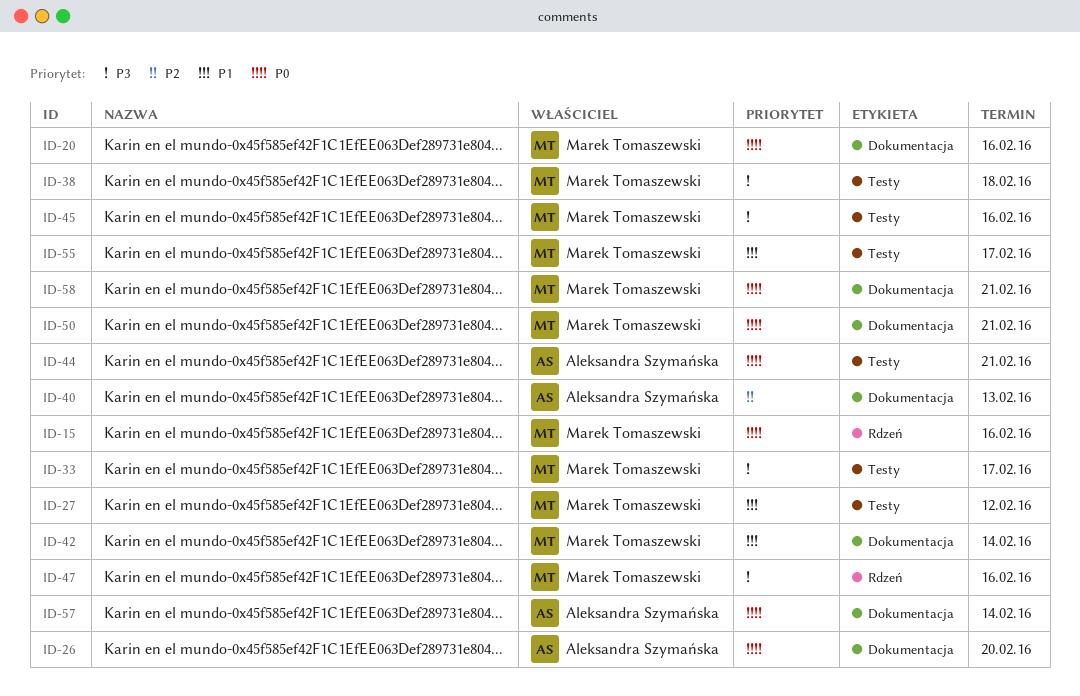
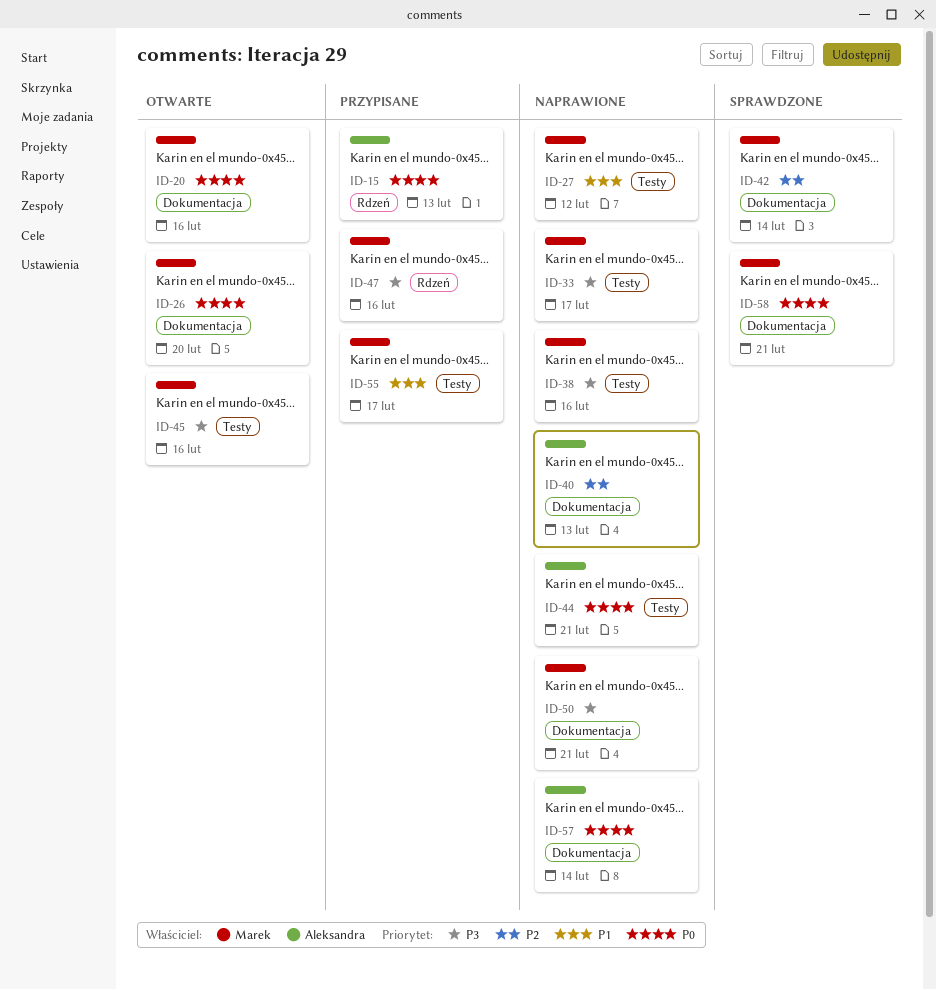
ID-15, owner: Marek Tomaszewski -> Aleksandra Szymańska
ID-15, due: Feb 16 -> Feb 13
ID-26, owner: Aleksandra Szymańska -> Marek Tomaszewski
ID-38, due: Feb 18 -> Feb 16
ID-42, priority: P1 -> P2
ID-50, priority: P0 -> P3

